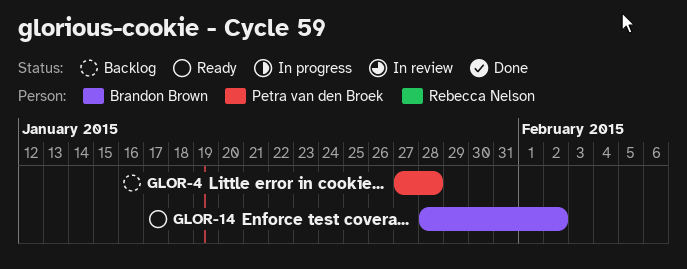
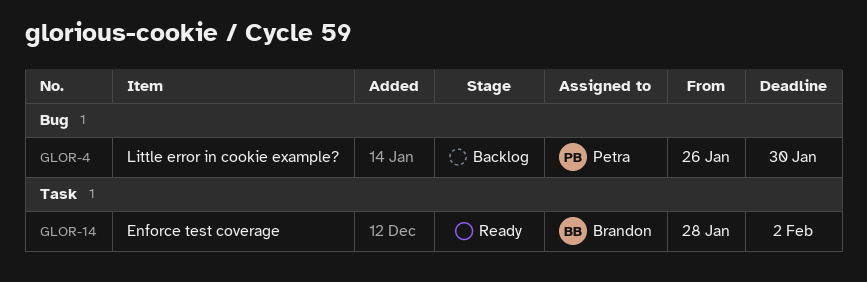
GLOR-4, start: Jan 27 -> Jan 26
GLOR-4, due: Jan 28 -> Jan 30

